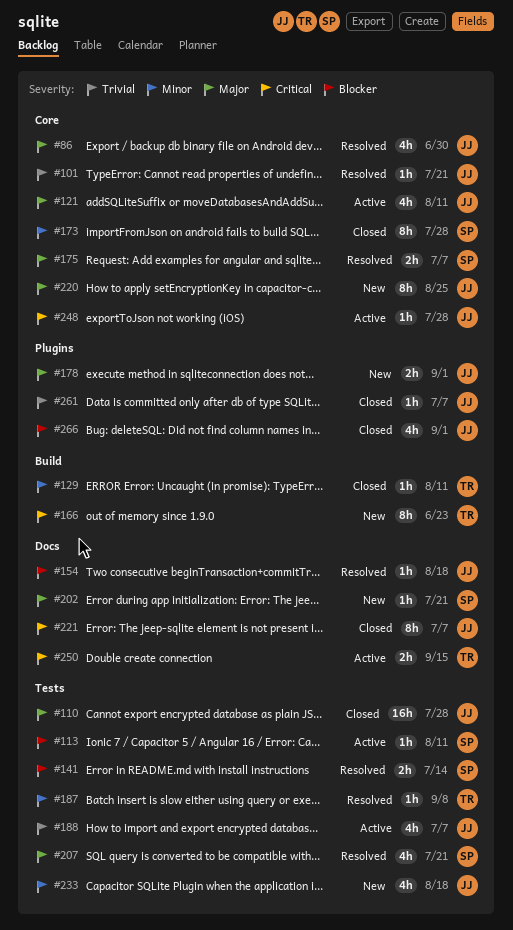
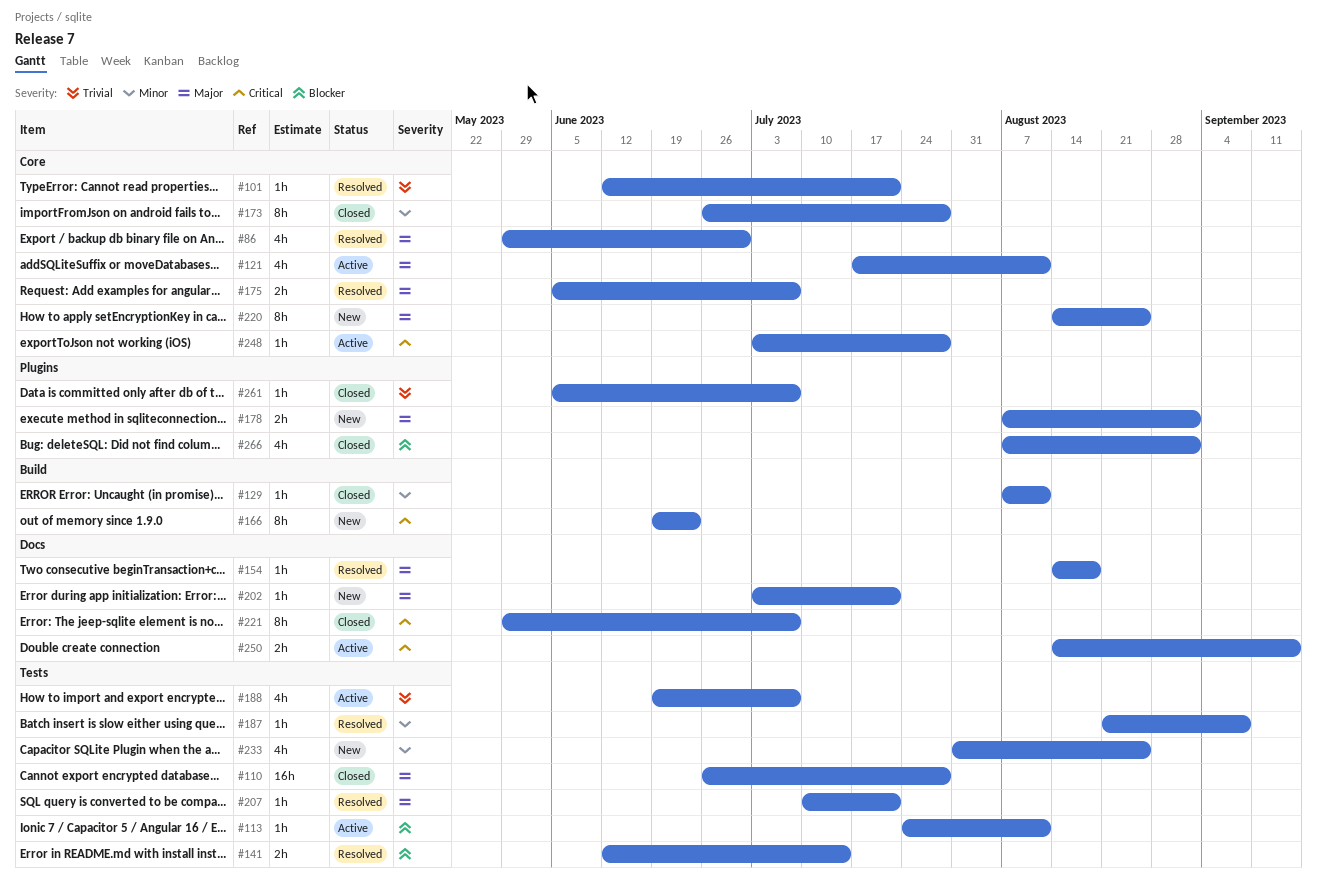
#154, priority: Blocker -> Major
#207, estimate: 4h -> 1h
#233, due: Aug 18 -> Aug 25

